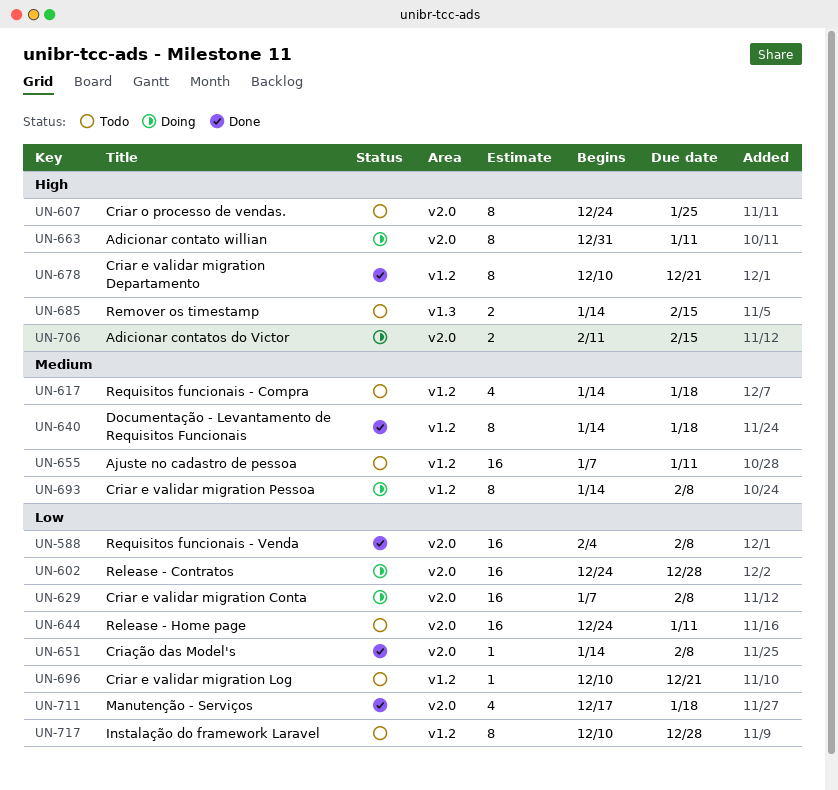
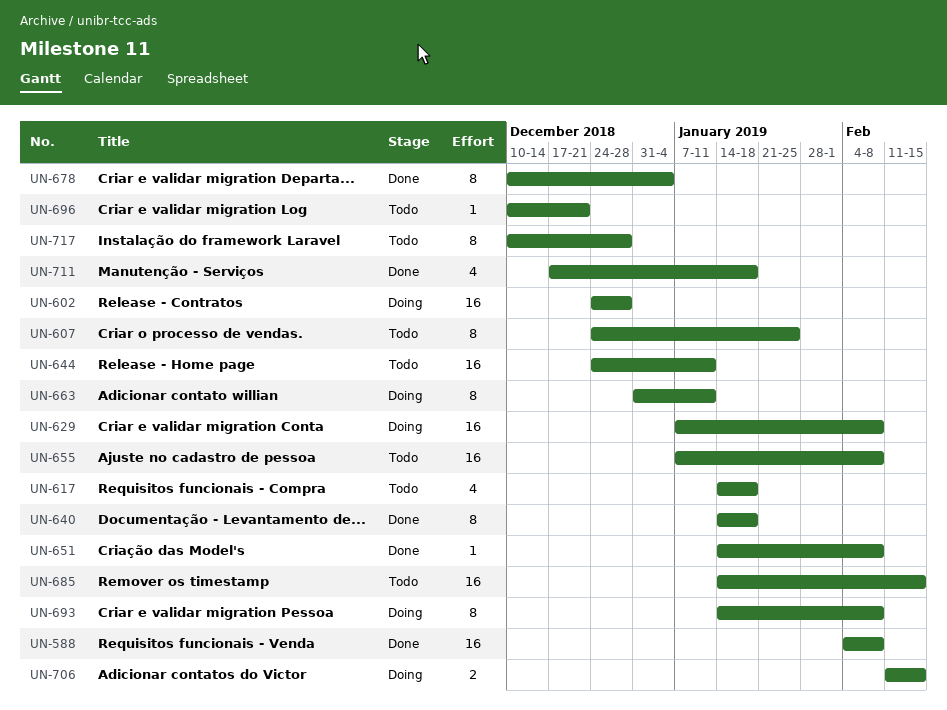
UN-655, due: Jan 11 -> Feb 8
UN-678, due: Dec 21 -> Jan 4
UN-685, estimate: 2 -> 16

